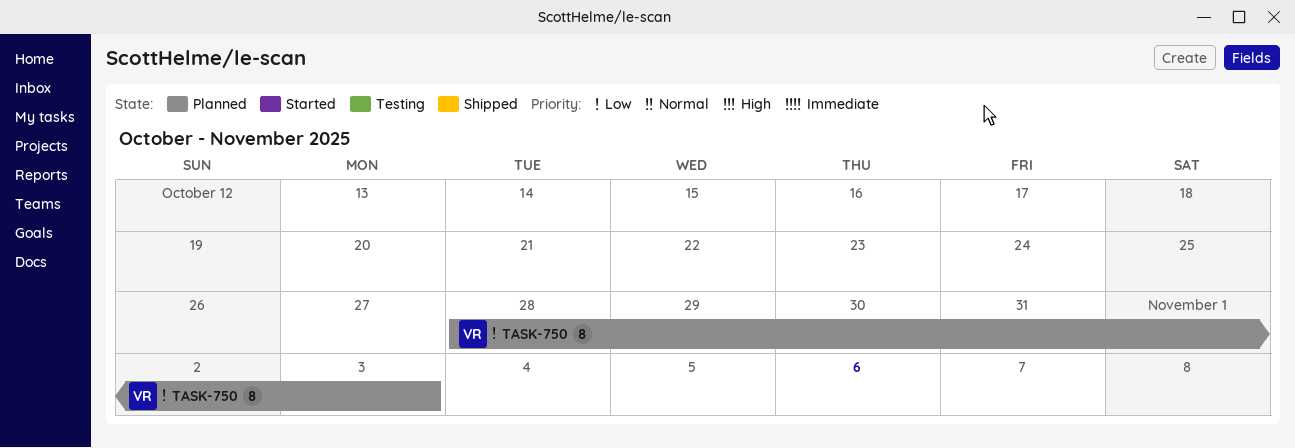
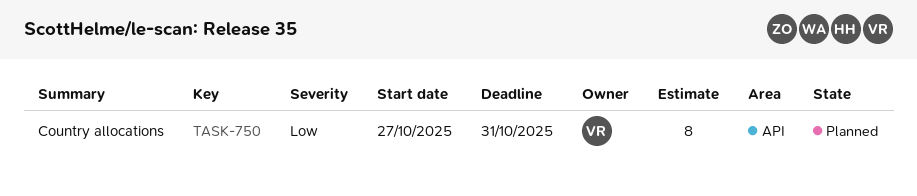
TASK-750, start: Oct 28 -> Oct 27
TASK-750, due: Nov 3 -> Oct 31

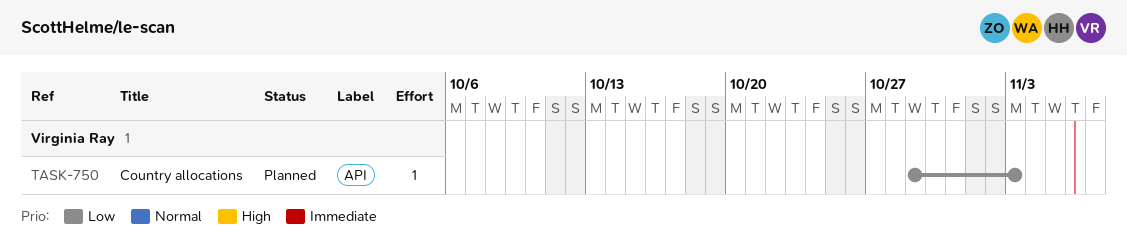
TASK-750, estimate: 8 -> 1
TASK-750, start: Oct 27 -> Oct 29
TASK-750, due: Oct 31 -> Nov 3

